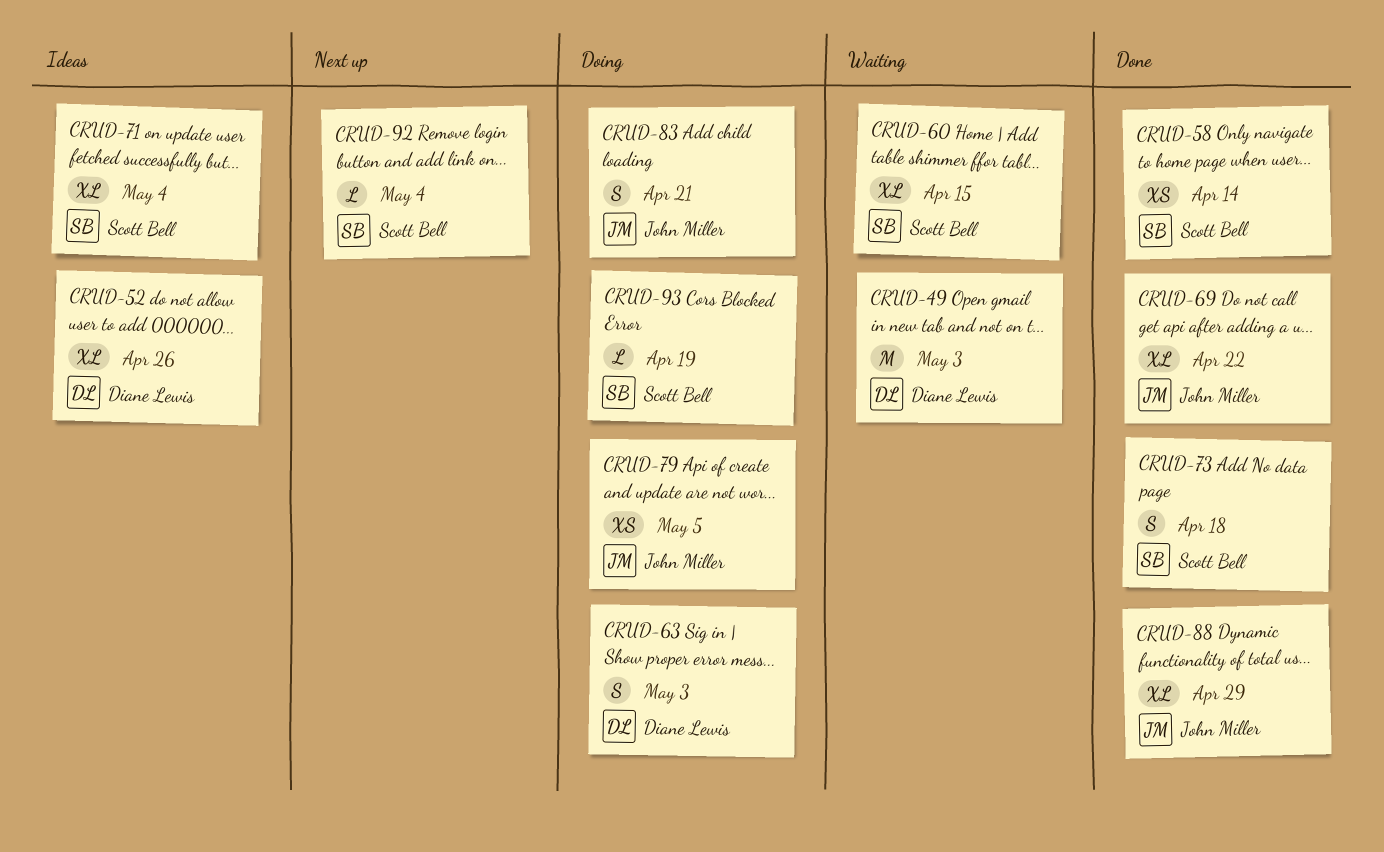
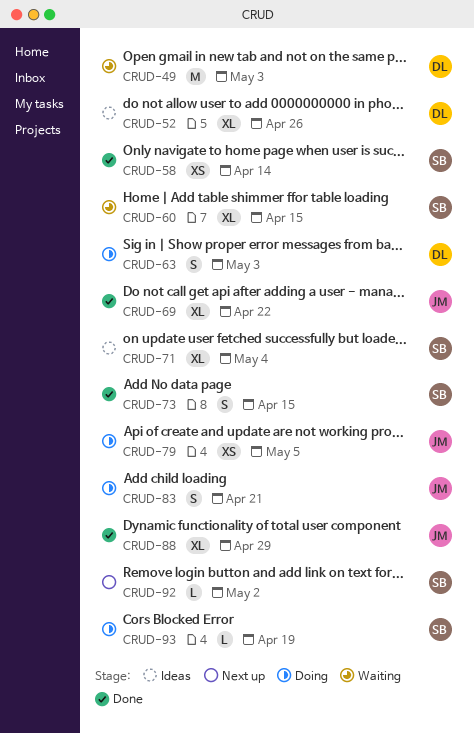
CRUD-73, due: Apr 18 -> Apr 15
CRUD-92, due: May 4 -> May 2

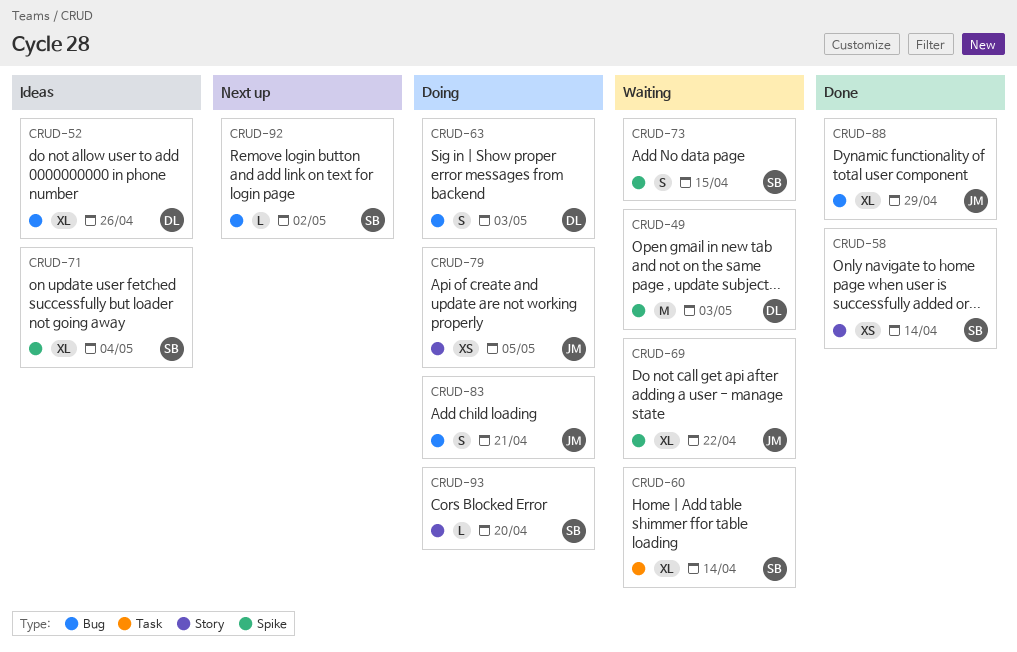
CRUD-60, due: Apr 15 -> Apr 14
CRUD-69, status: Done -> Waiting
CRUD-73, status: Done -> Waiting
CRUD-93, due: Apr 19 -> Apr 20

